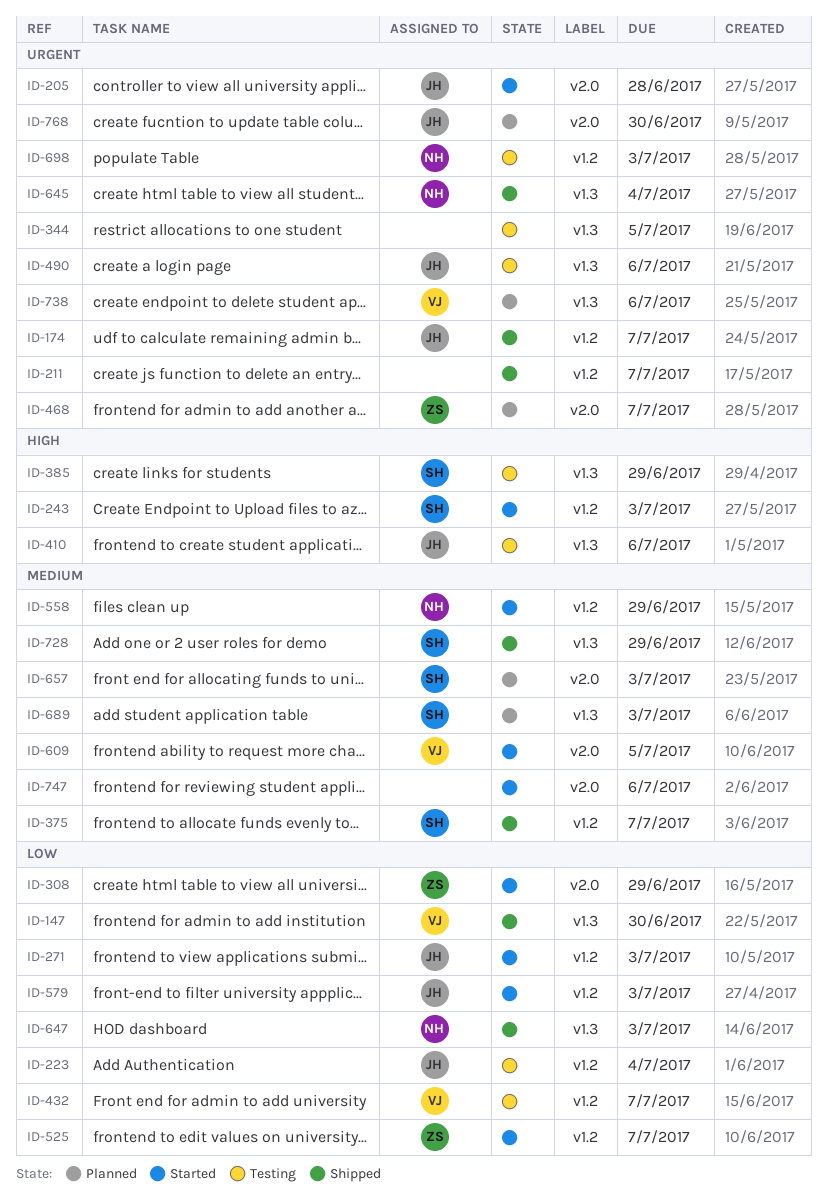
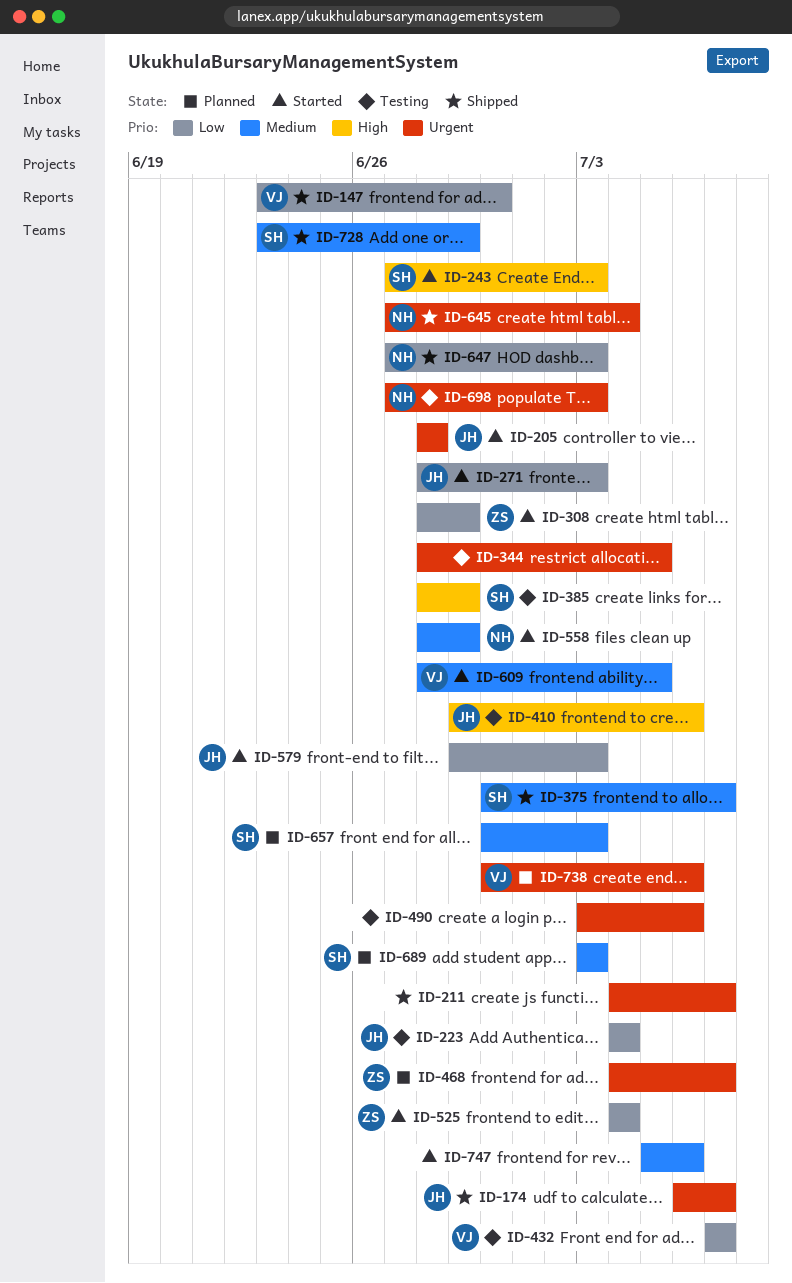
ID-490, owner: JH -> none
ID-525, due: Jul 7 -> Jul 4
ID-768: present -> none

